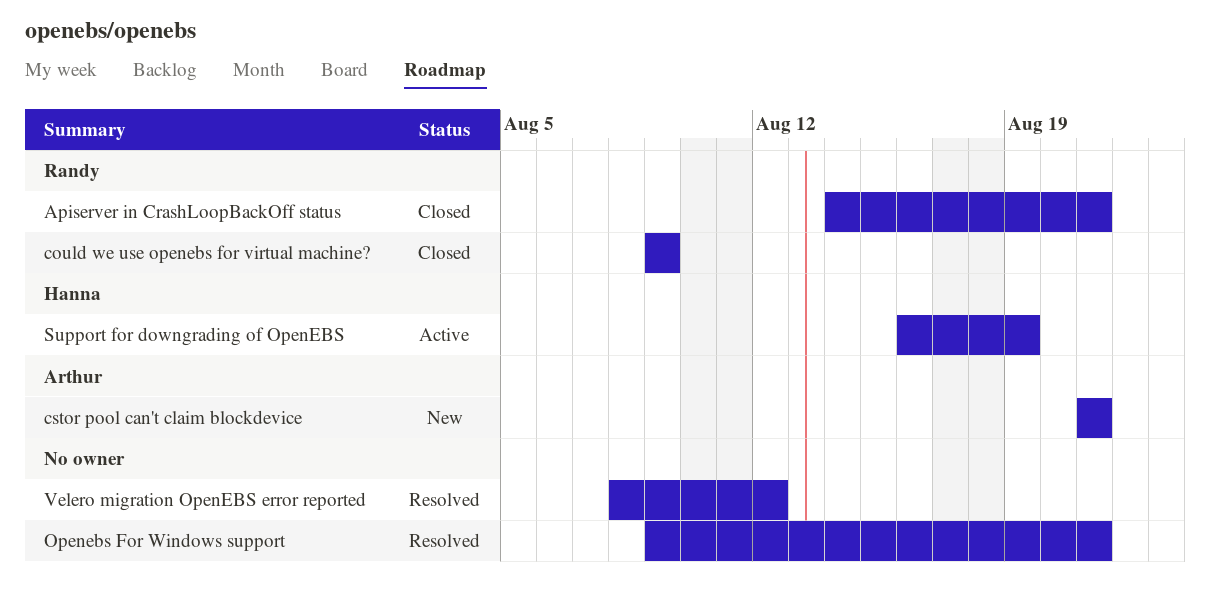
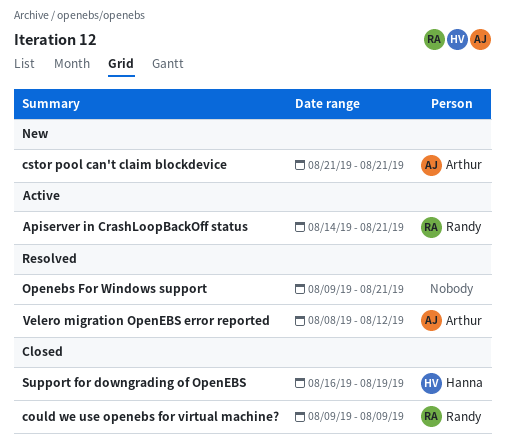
Apiserver in CrashLoopBackOff status, status: Closed -> Active
Support for downgrading of OpenEBS, status: Active -> Closed
Velero migration OpenEBS error reported, owner: none -> Arthur

